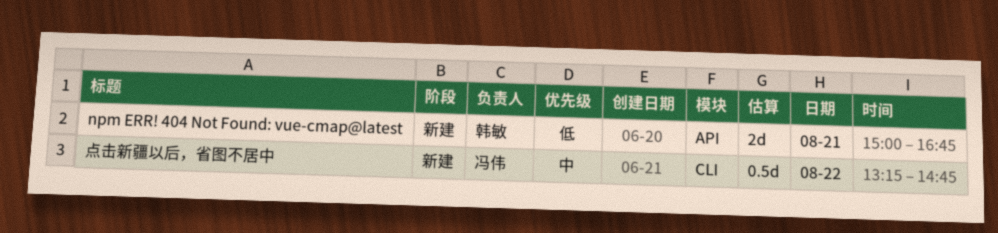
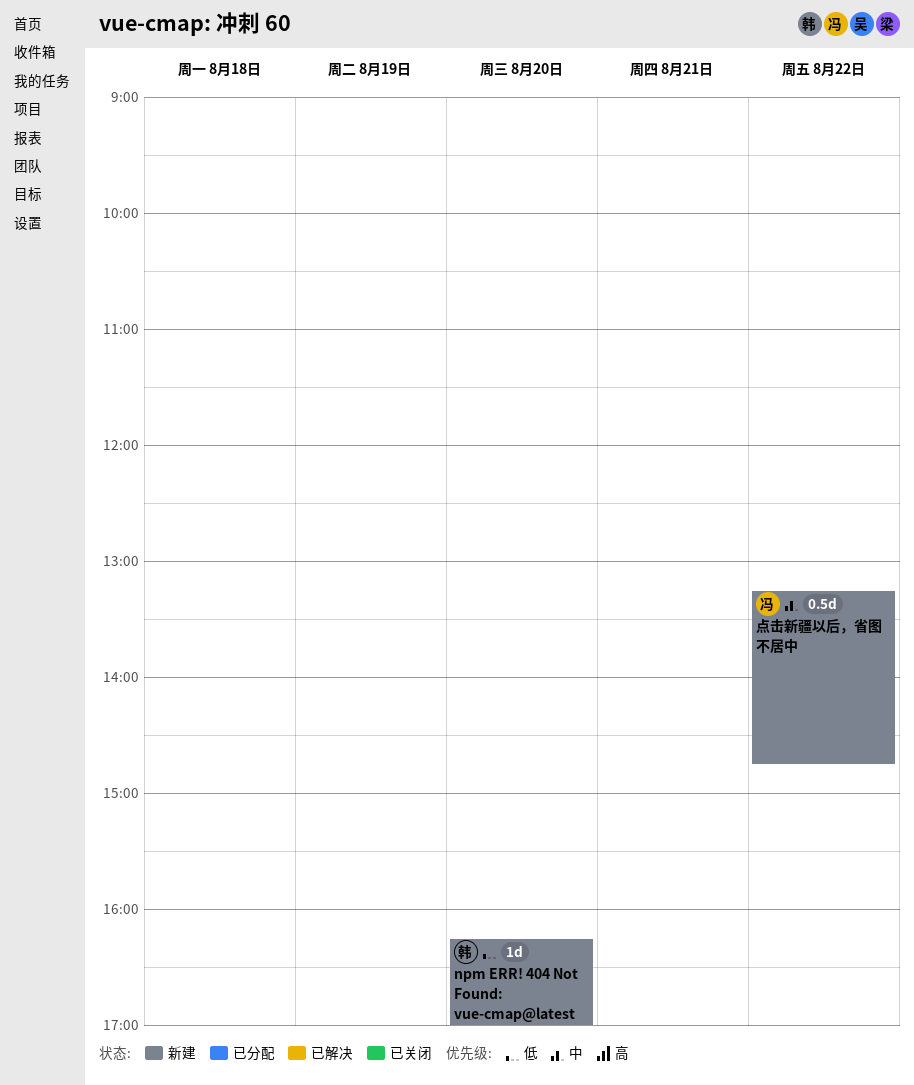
npm ERR! 404 Not Found: vue-cmap@latest, estimate: 2d -> 1d
npm ERR! 404 Not Found: vue-cmap@latest, day: Aug 21 -> Aug 20
npm ERR! 404 Not Found: vue-cmap@latest, begins: 15:00 -> 16:15
npm ERR! 404 Not Found: vue-cmap@latest, ends: 16:45 -> 17:00

